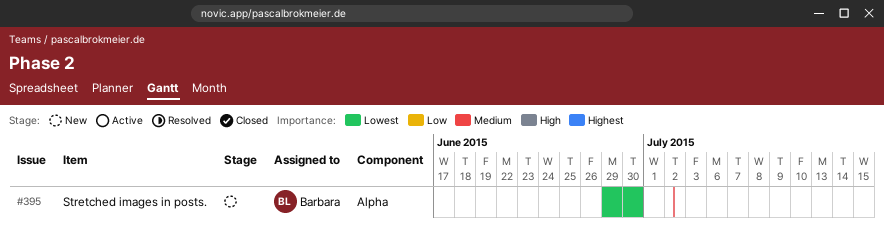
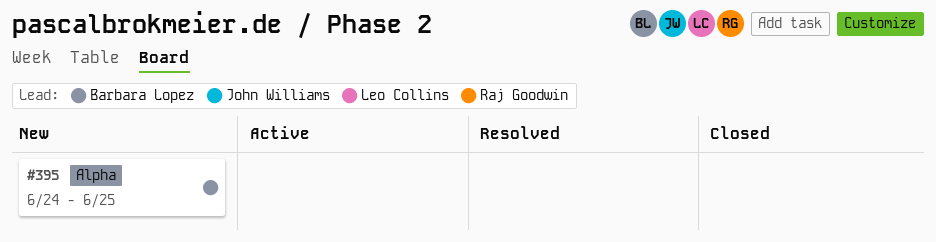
#395, start: Jun 29 -> Jun 24
#395, due: Jun 30 -> Jun 25

